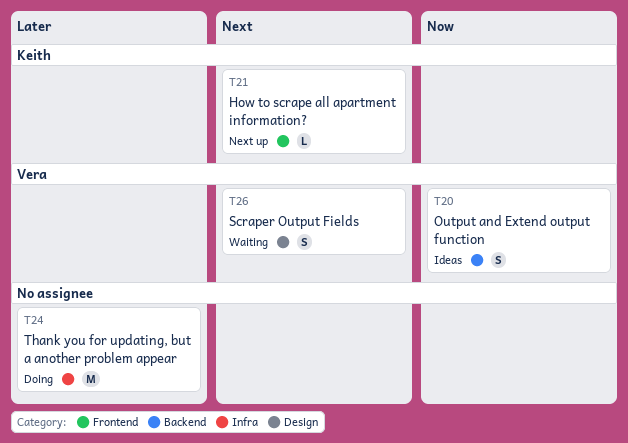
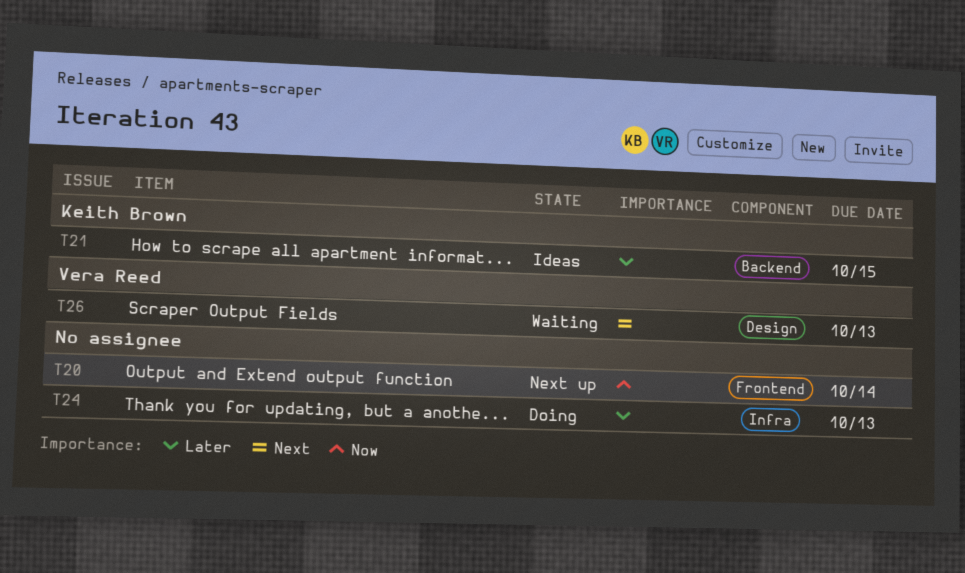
T20, status: Ideas -> Next up
T20, owner: Vera Reed -> none
T20, label: Backend -> Frontend
T21, status: Next up -> Ideas
T21, priority: Next -> Later
T21, label: Frontend -> Backend

